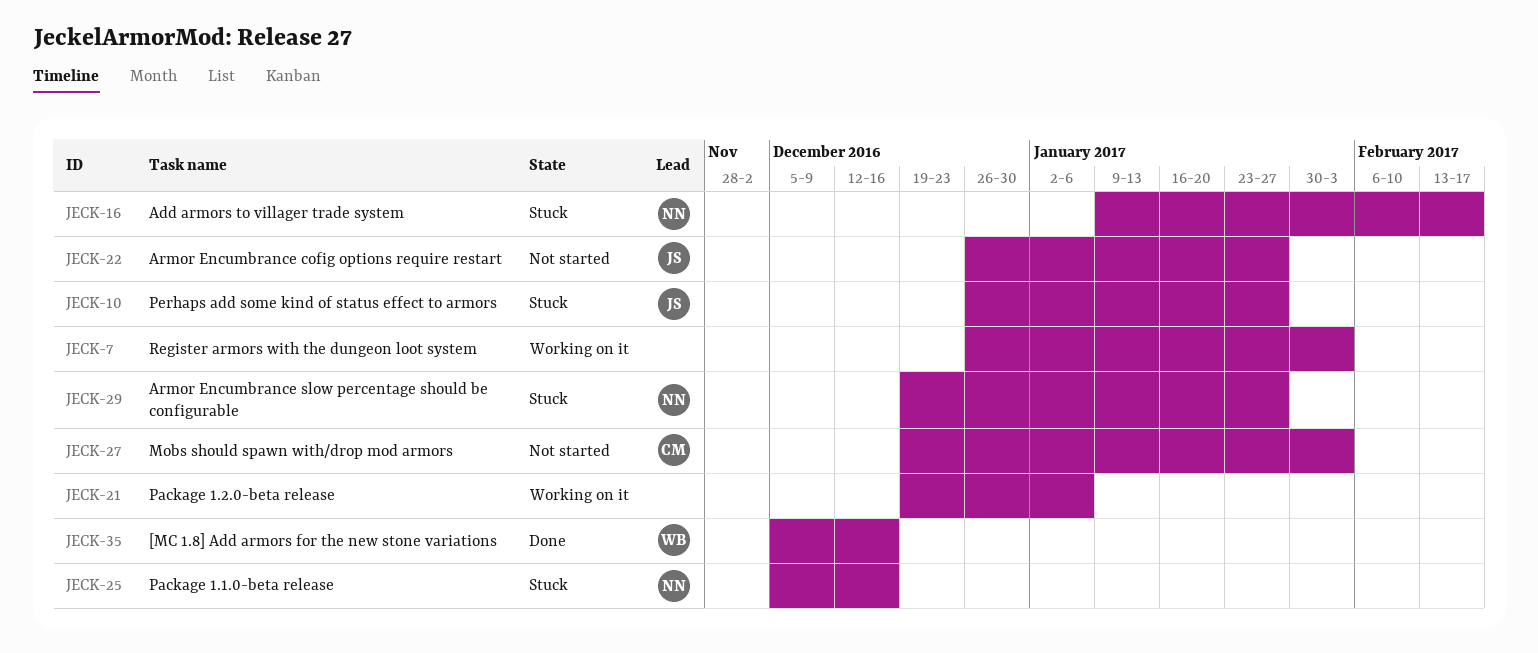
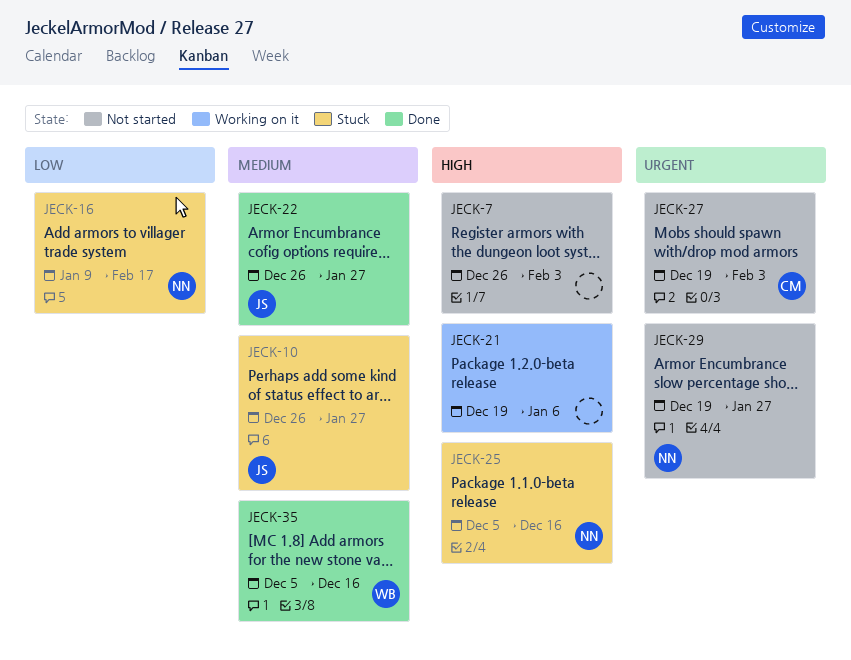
JECK-7, status: Working on it -> Not started
JECK-22, status: Not started -> Done
JECK-29, status: Stuck -> Not started

